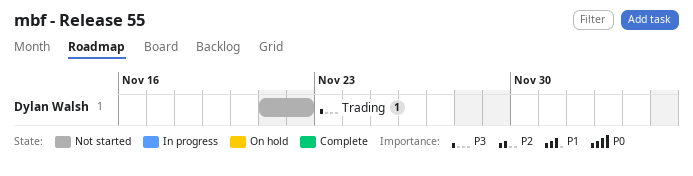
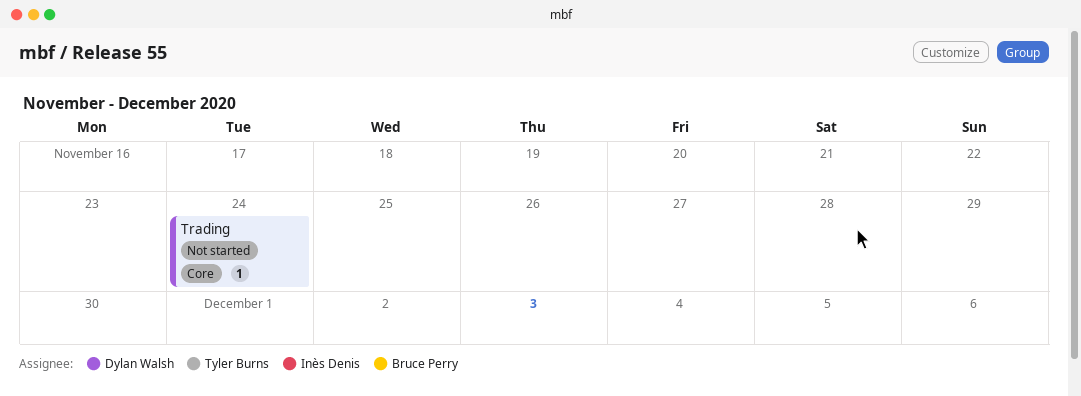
Trading, due: Nov 22 -> Nov 24

